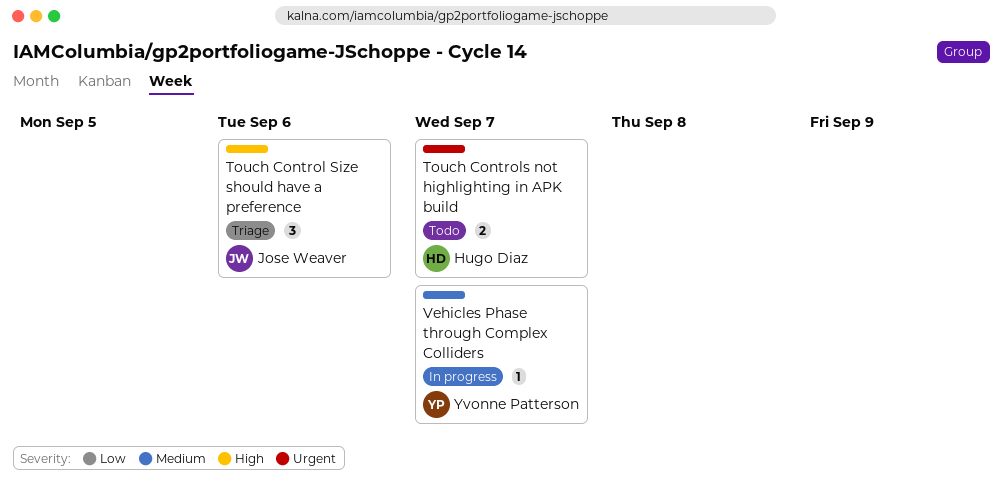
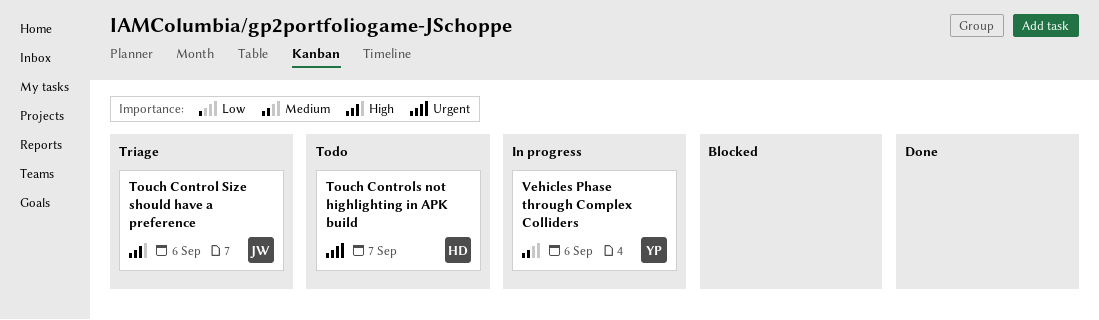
Vehicles Phase through Complex Colliders, due: Sep 7 -> Sep 6

